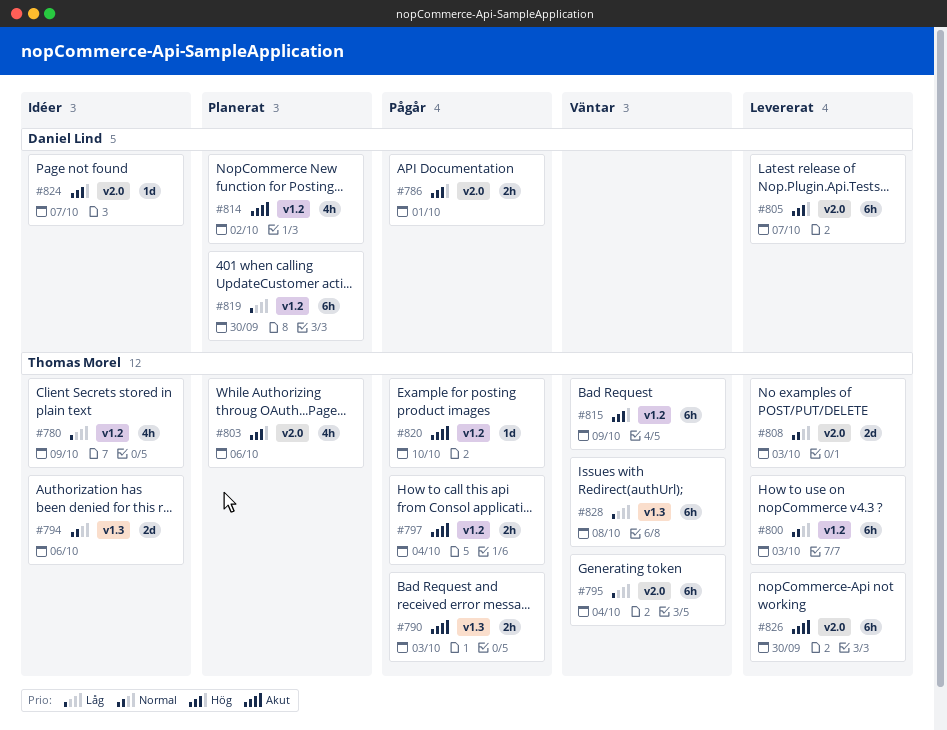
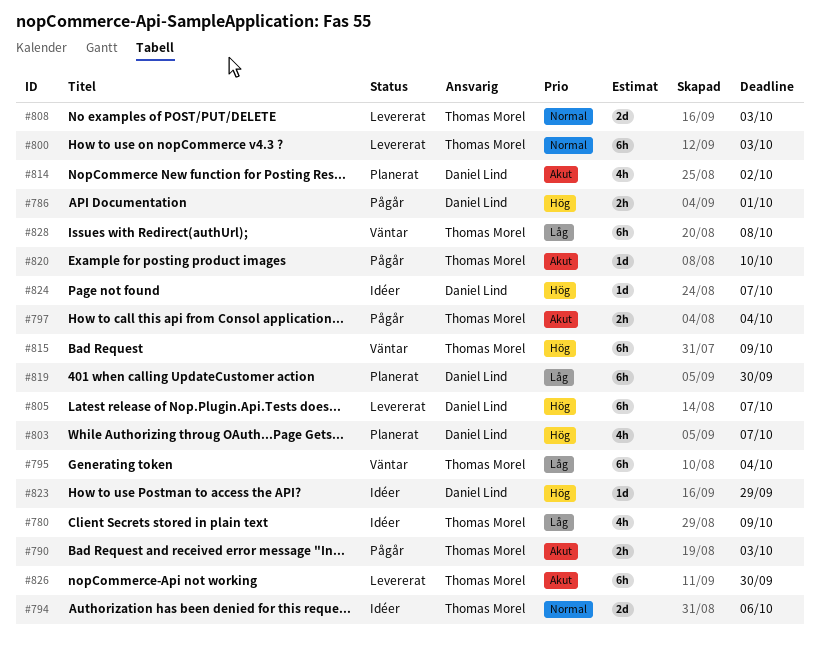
#803, owner: Thomas Morel -> Daniel Lind
#803, due: Oct 6 -> Oct 7
#823: none -> present

